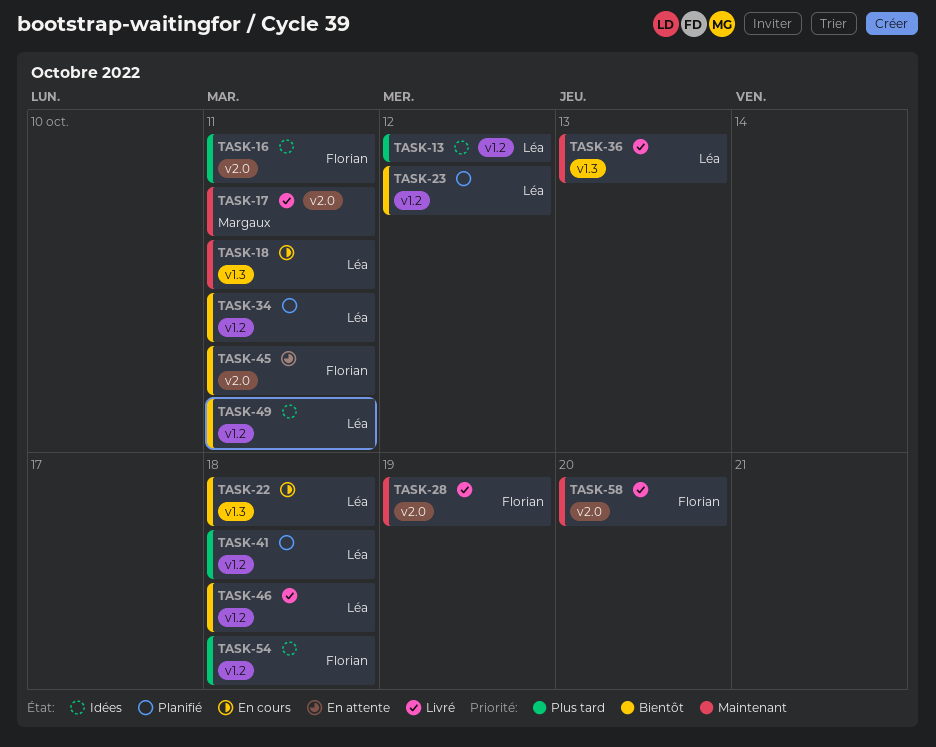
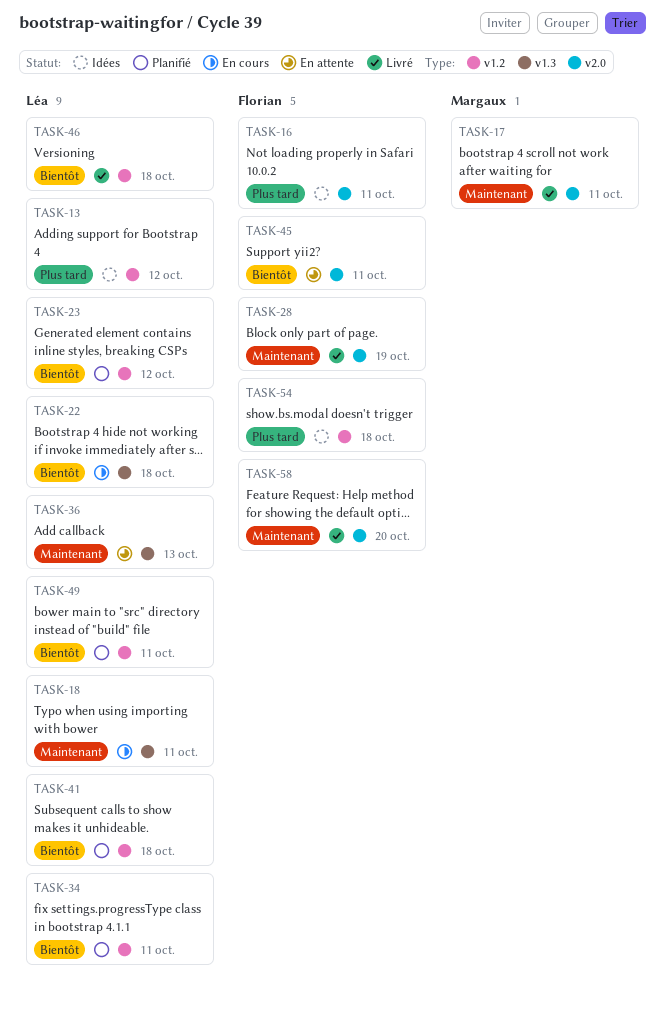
TASK-36, status: Livré -> En attente
TASK-41, priority: Plus tard -> Bientôt
TASK-49, status: Idées -> Planifié

